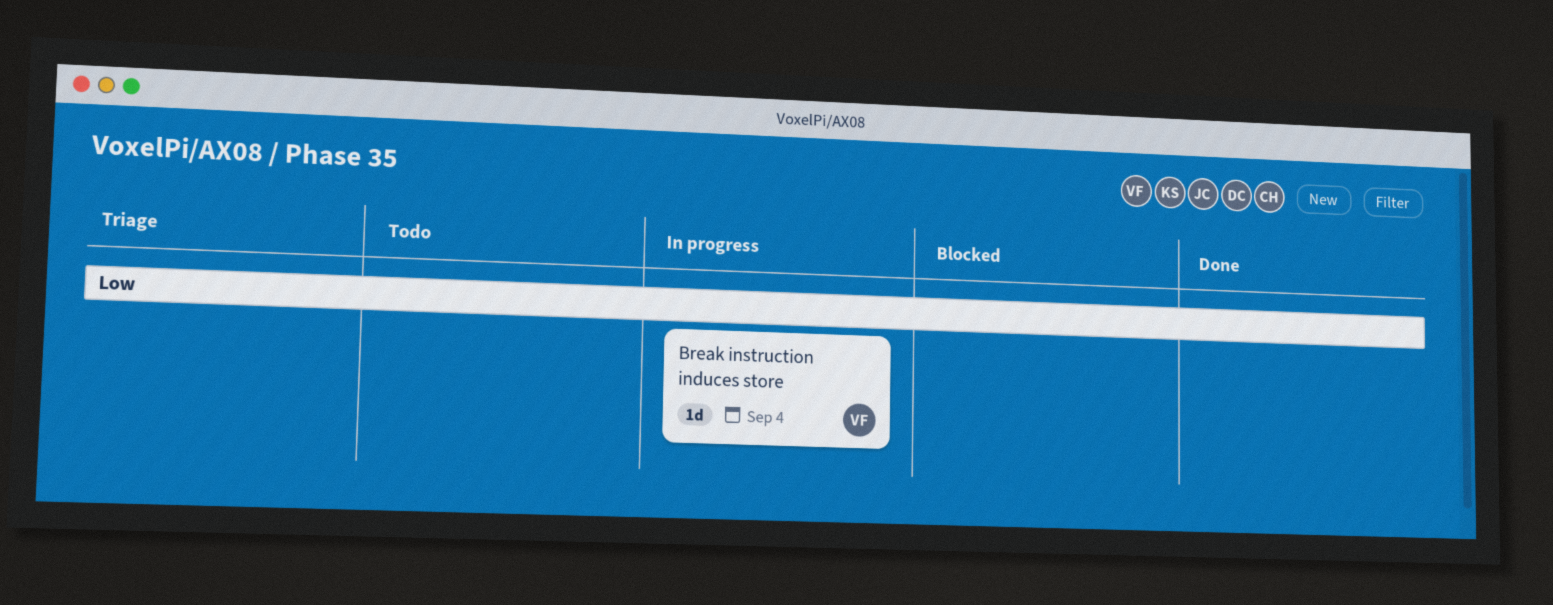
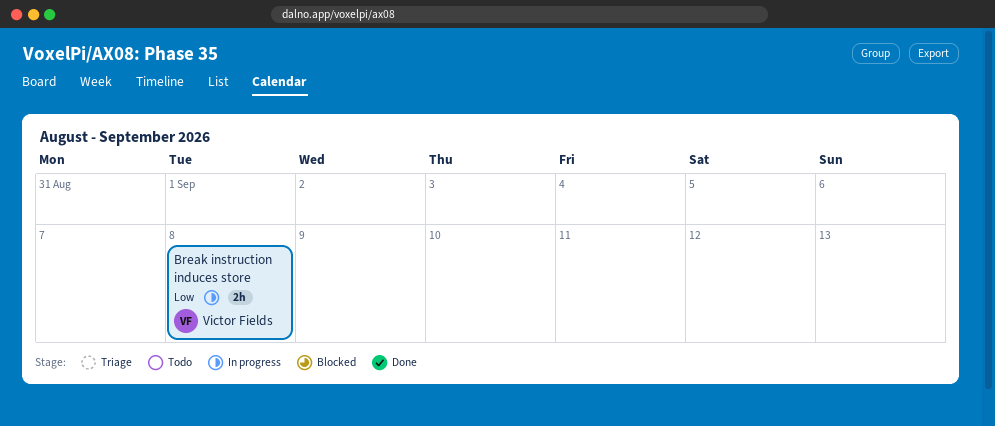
Break instruction induces store, estimate: 1d -> 2h
Break instruction induces store, due: Sep 4 -> Sep 8

